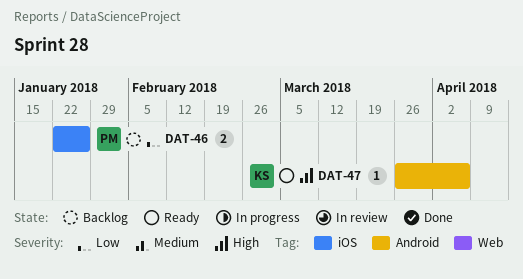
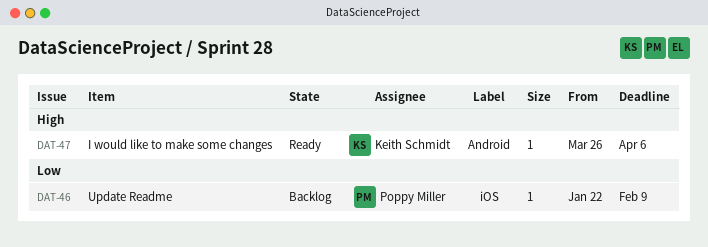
DAT-46, estimate: 2 -> 1
DAT-46, due: Jan 26 -> Feb 9

